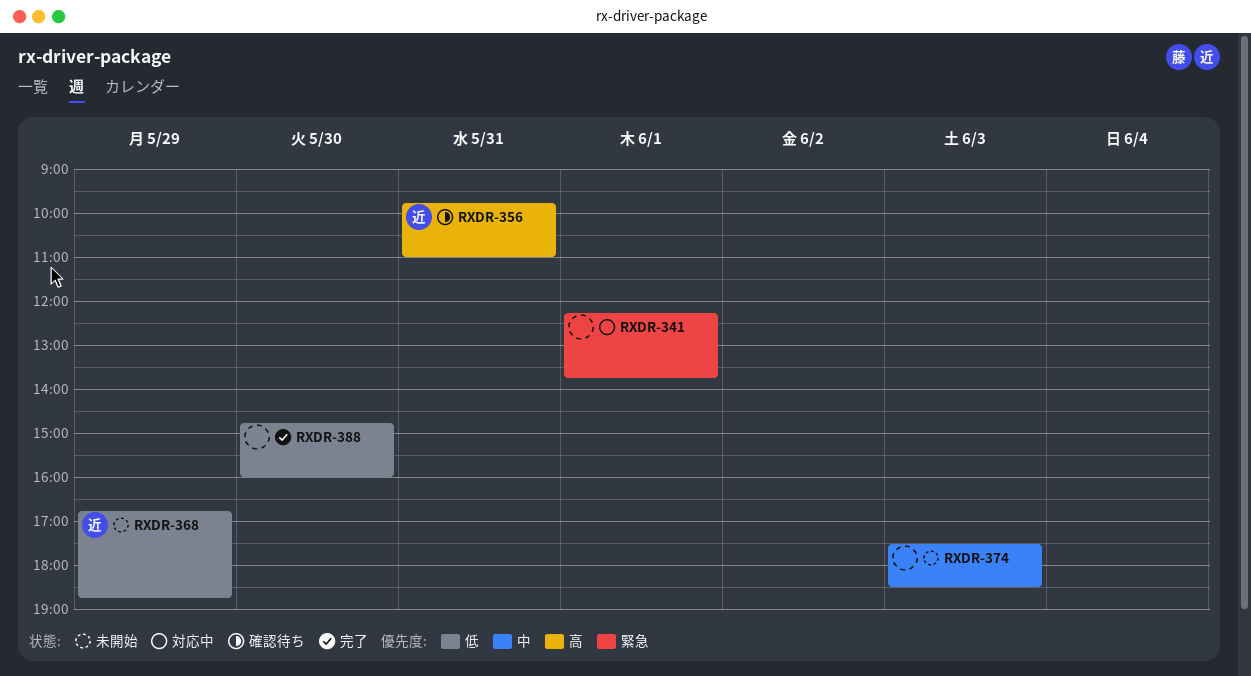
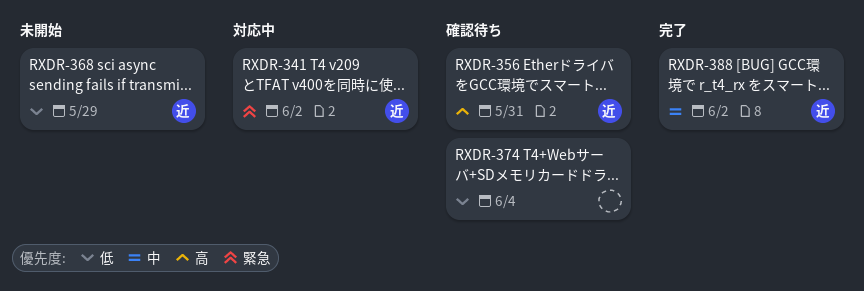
RXDR-341, owner: none -> 近
RXDR-341, day: Jun 1 -> Jun 2
RXDR-374, status: 未開始 -> 確認待ち
RXDR-374, priority: 中 -> 低
RXDR-374, day: Jun 3 -> Jun 4
RXDR-388, owner: none -> 近
RXDR-388, priority: 低 -> 中
RXDR-388, day: May 30 -> Jun 2

